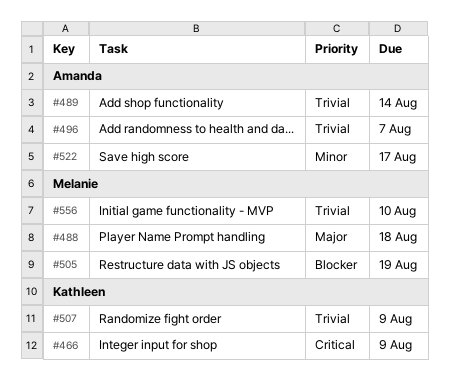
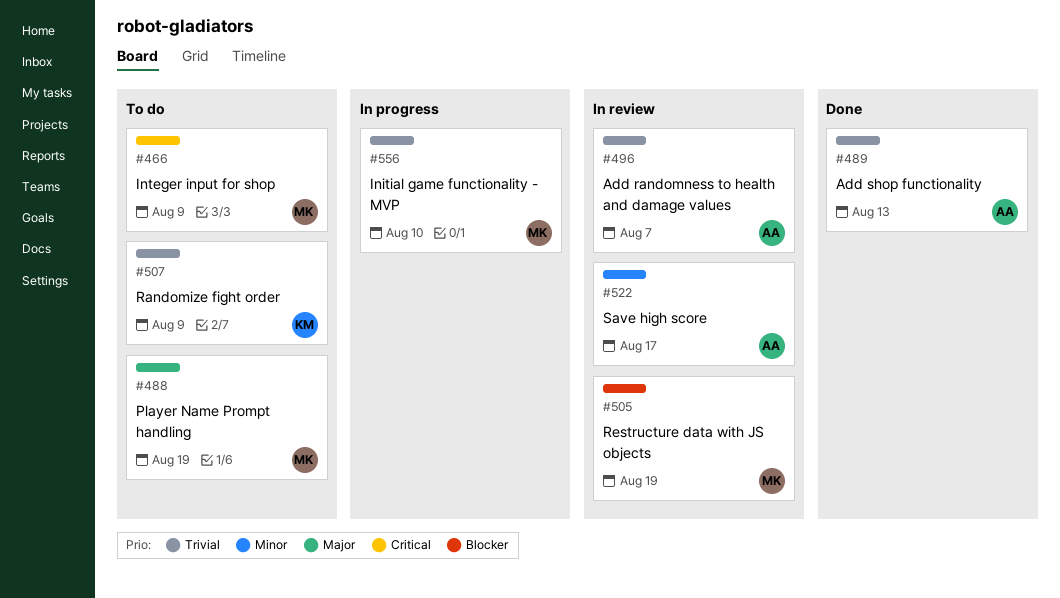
#466, owner: Kathleen -> Melanie
#488, due: Aug 18 -> Aug 19
#489, due: Aug 14 -> Aug 13

